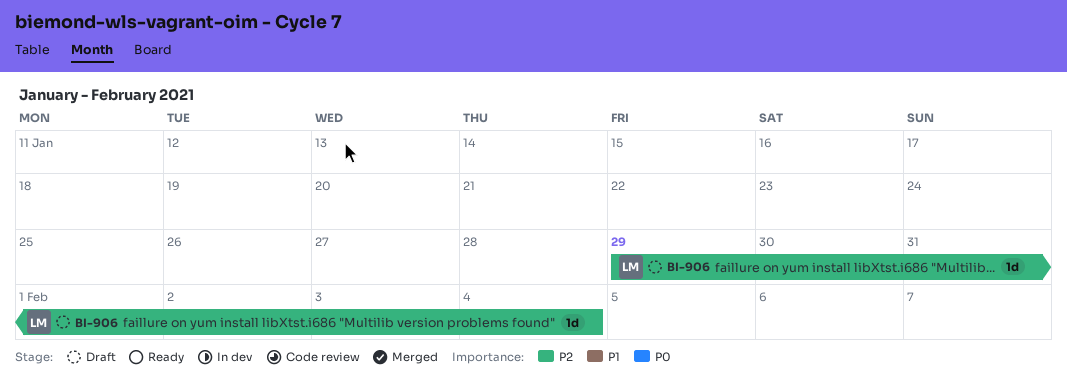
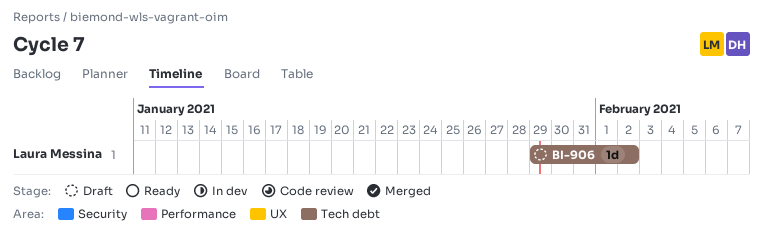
BI-906, due: Feb 4 -> Feb 2

